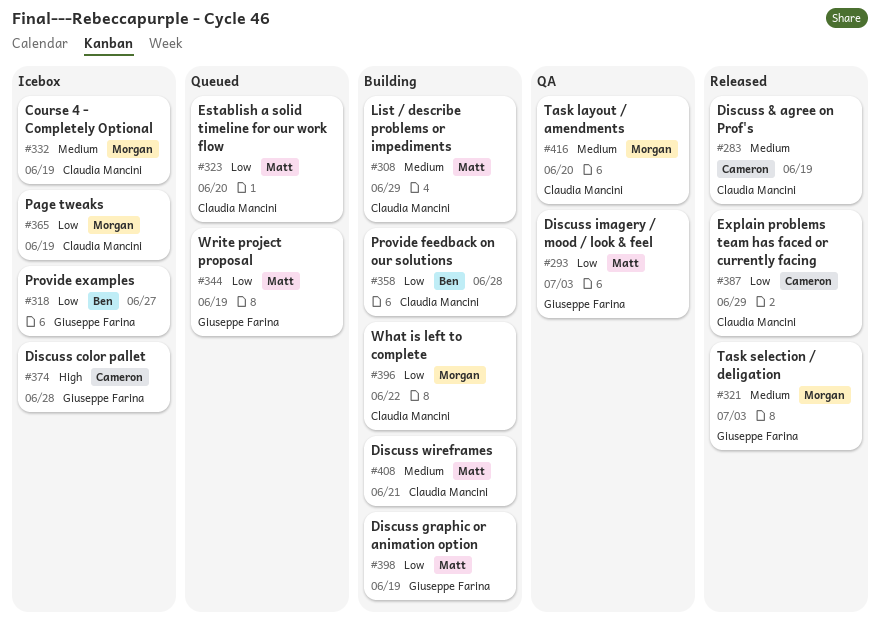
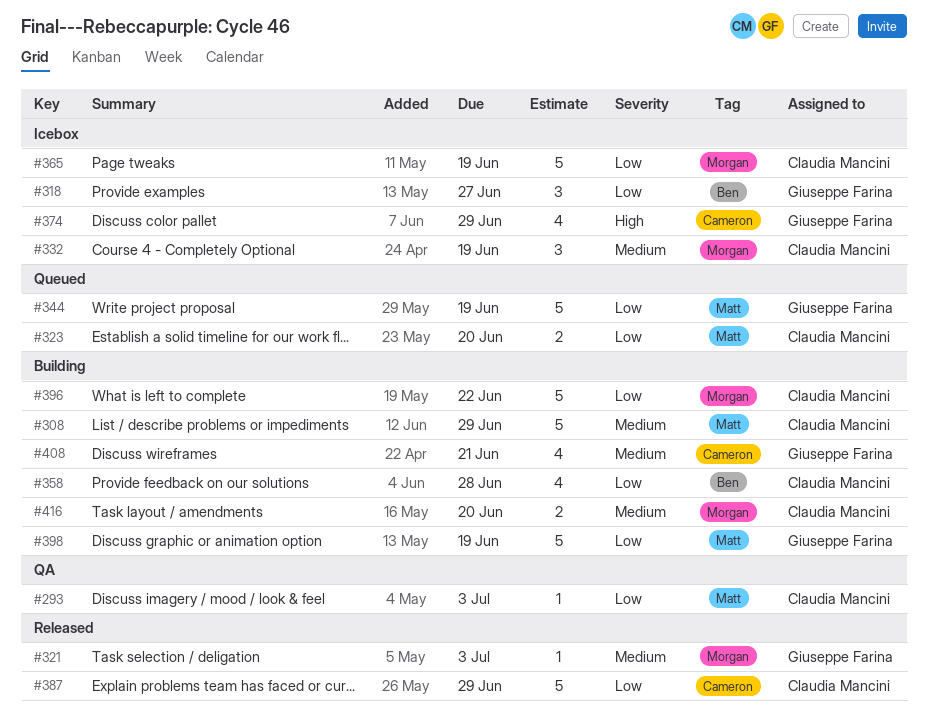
#283: present -> none
#293, owner: Giuseppe Farina -> Claudia Mancini
#374, due: Jun 28 -> Jun 29
#408, owner: Claudia Mancini -> Giuseppe Farina
#408, label: Matt -> Cameron
#416, status: QA -> Building

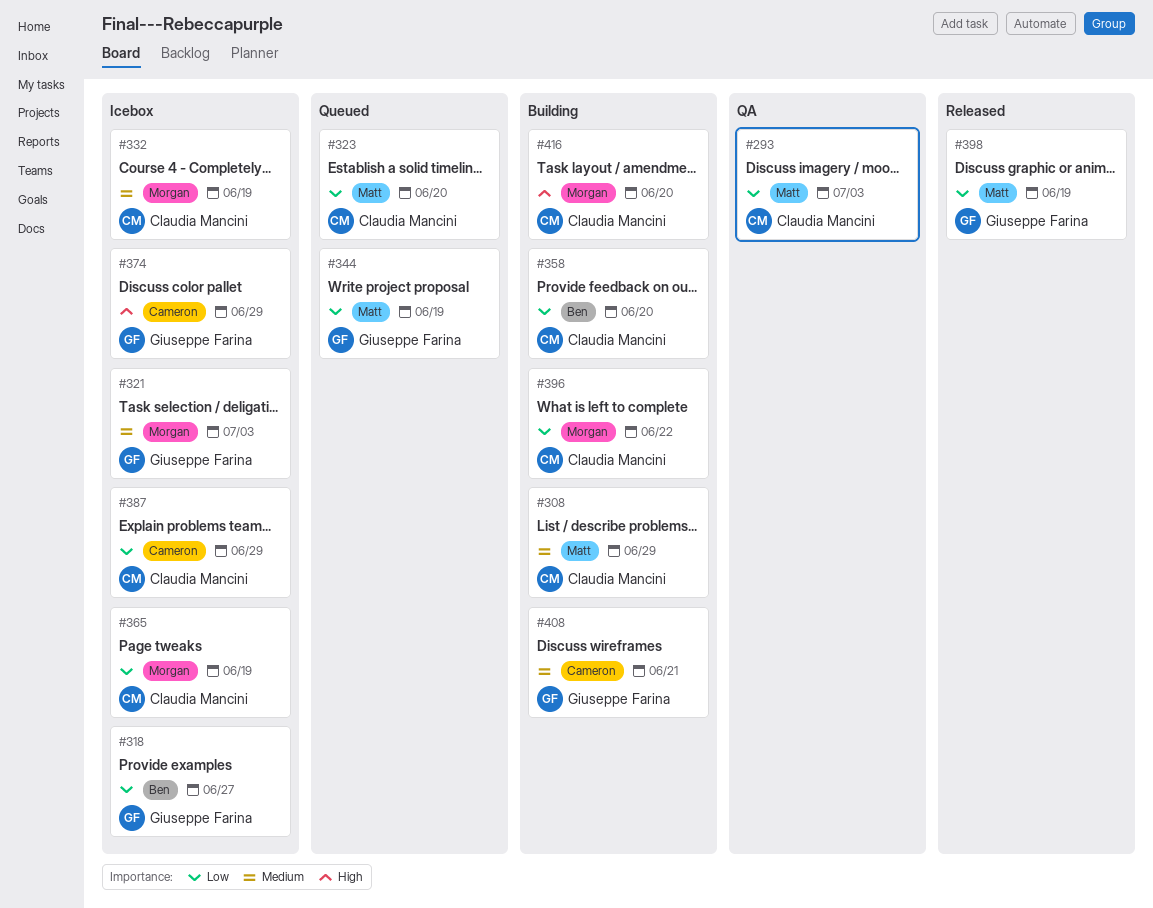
#321, status: Released -> Icebox
#358, due: Jun 28 -> Jun 20
#387, status: Released -> Icebox
#398, status: Building -> Released
#416, priority: Medium -> High

